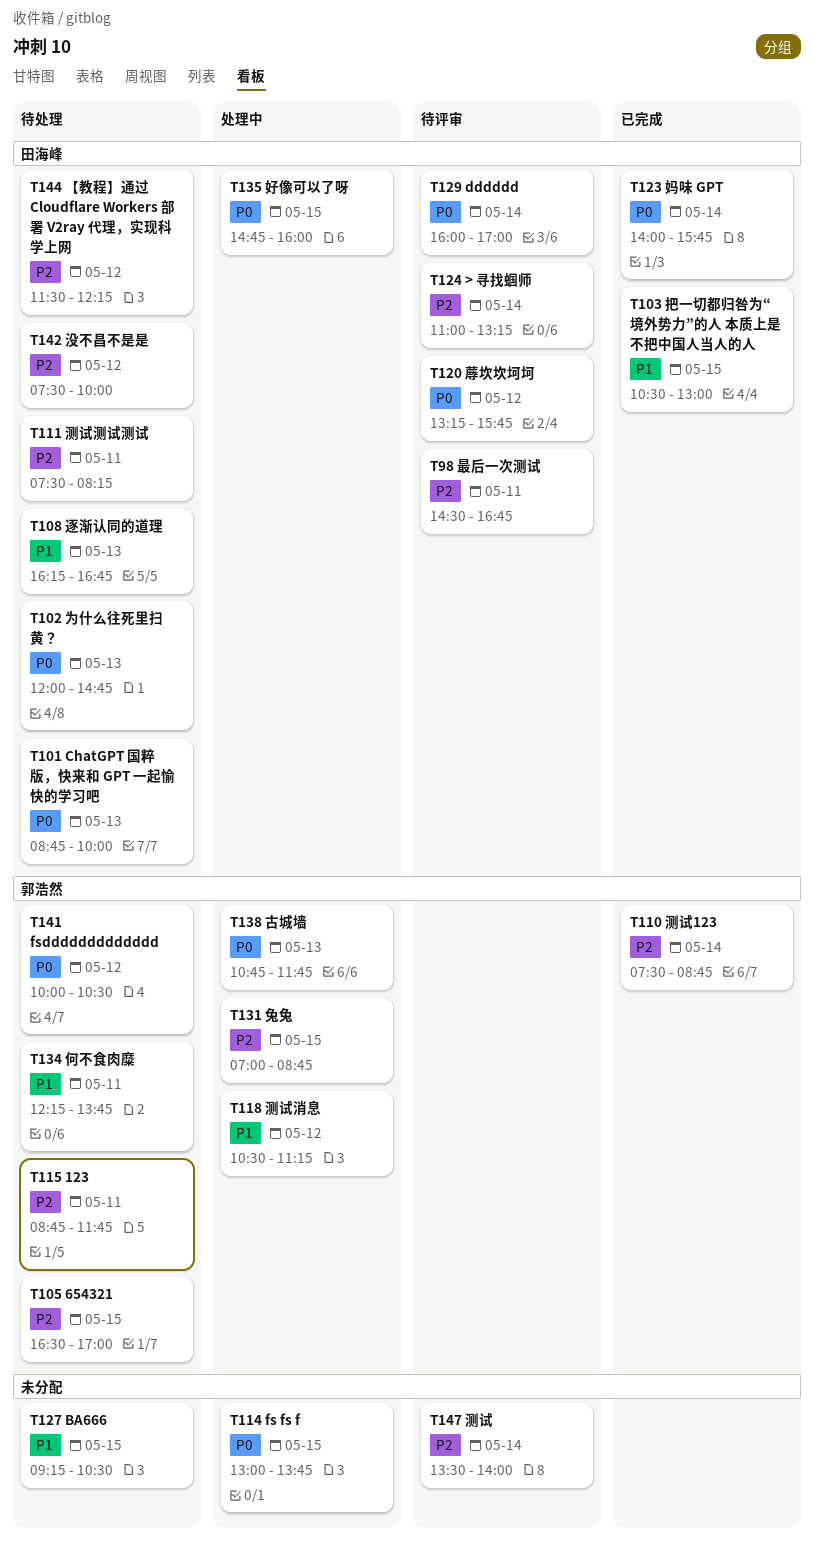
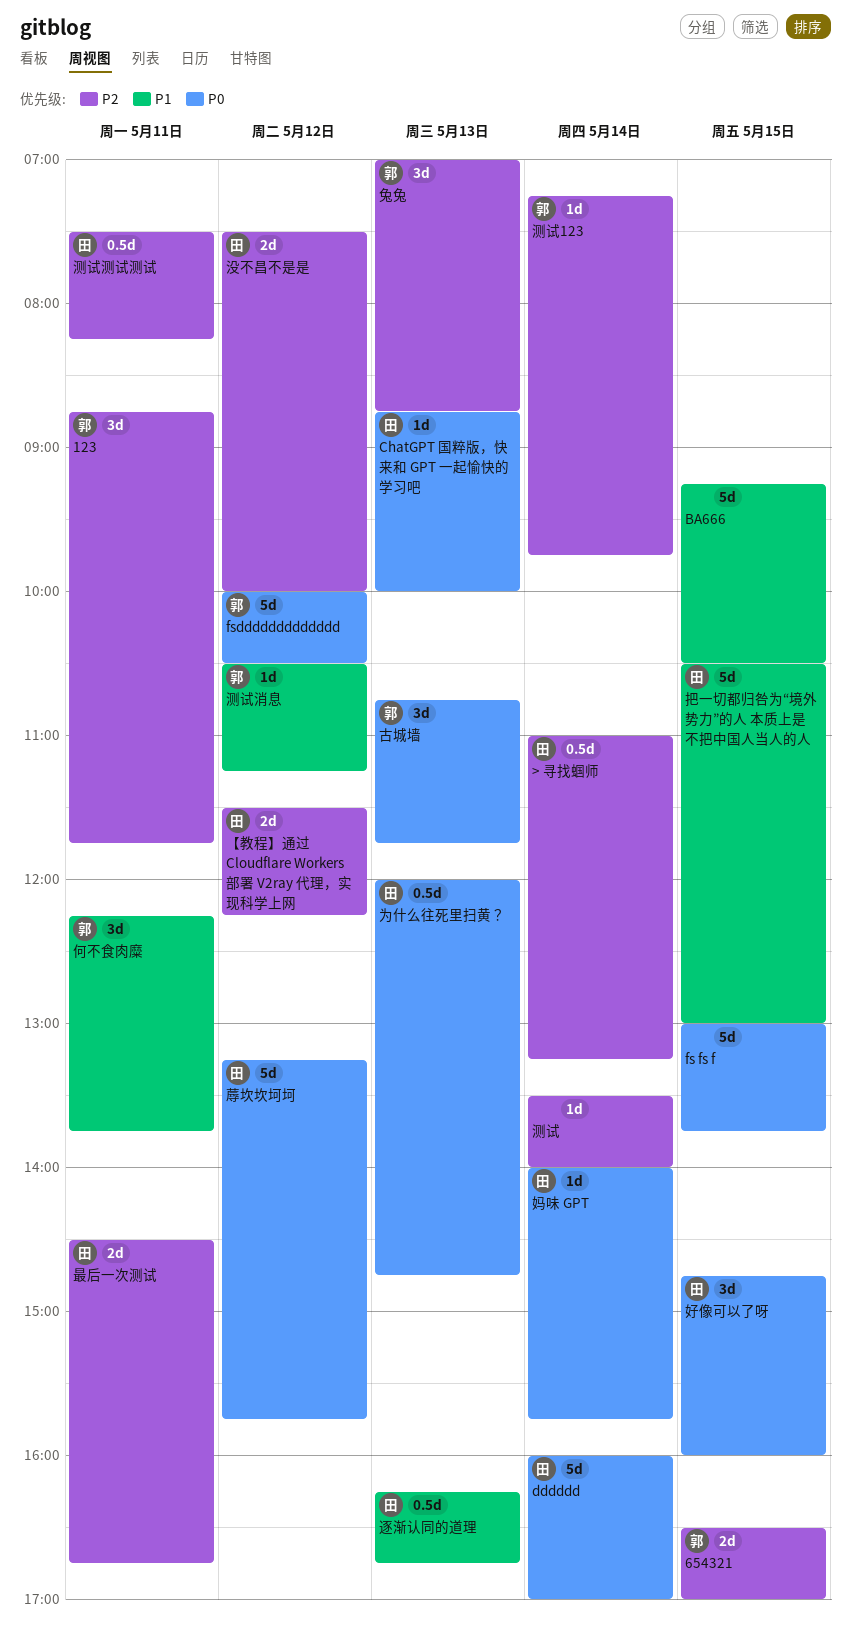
兔兔, day: May 15 -> May 13
测试123, begins: 07:30 -> 07:15
测试123, ends: 08:45 -> 09:45

